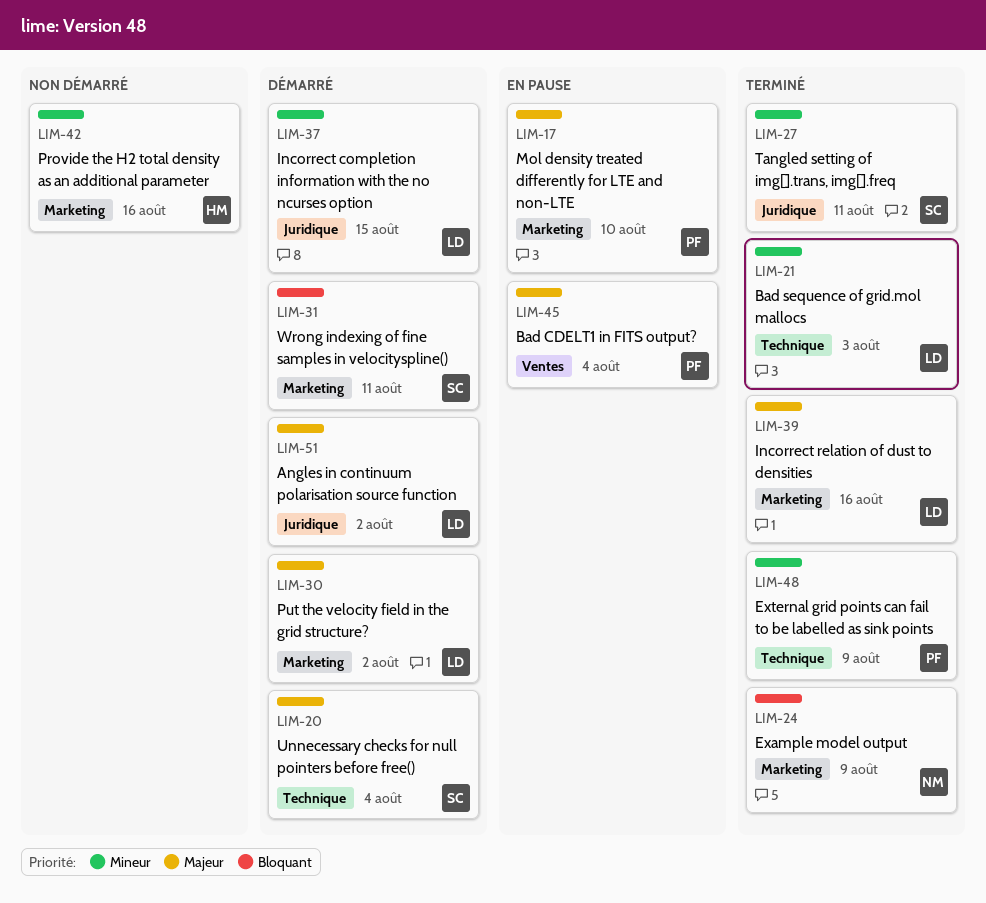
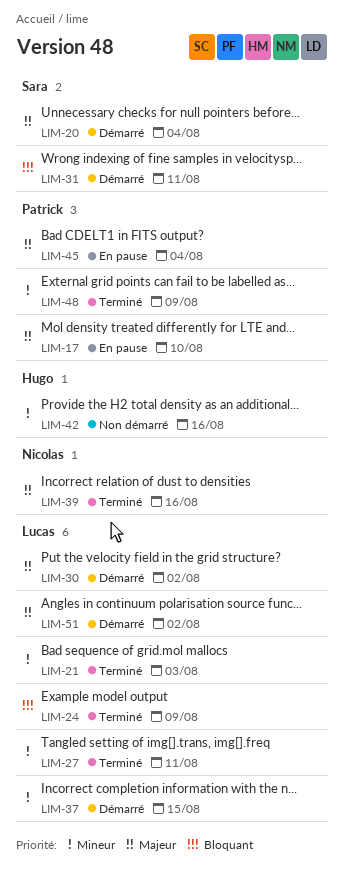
LIM-24, owner: Nicolas -> Lucas
LIM-27, owner: Sara -> Lucas
LIM-39, owner: Lucas -> Nicolas

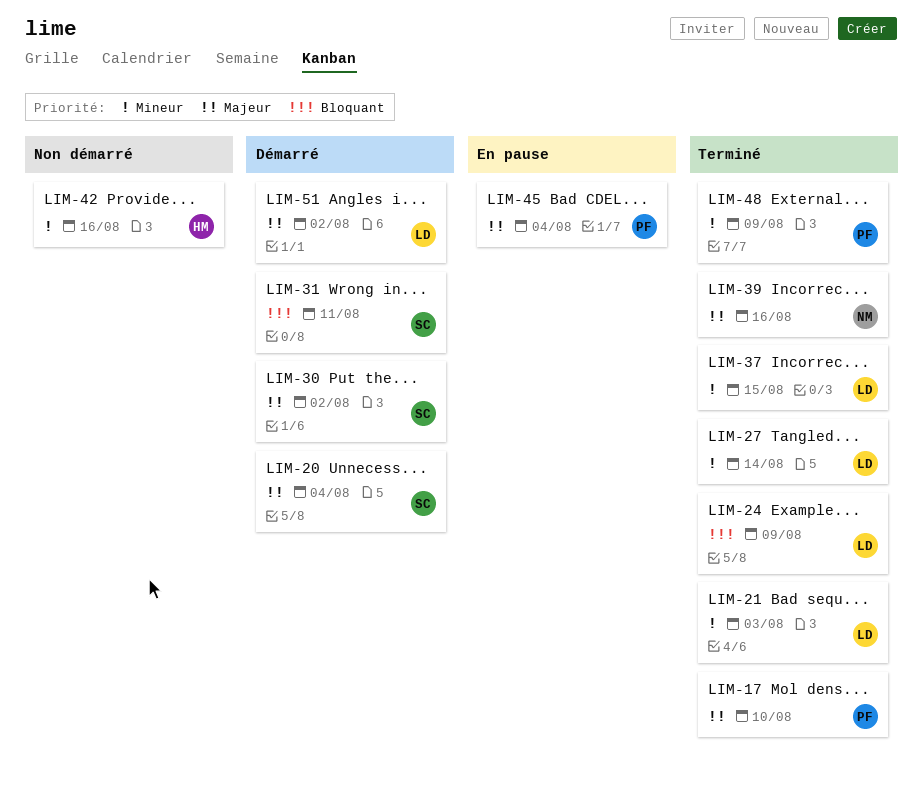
LIM-17, status: En pause -> Terminé
LIM-27, due: Aug 11 -> Aug 14
LIM-30, owner: Lucas -> Sara
LIM-37, status: Démarré -> Terminé

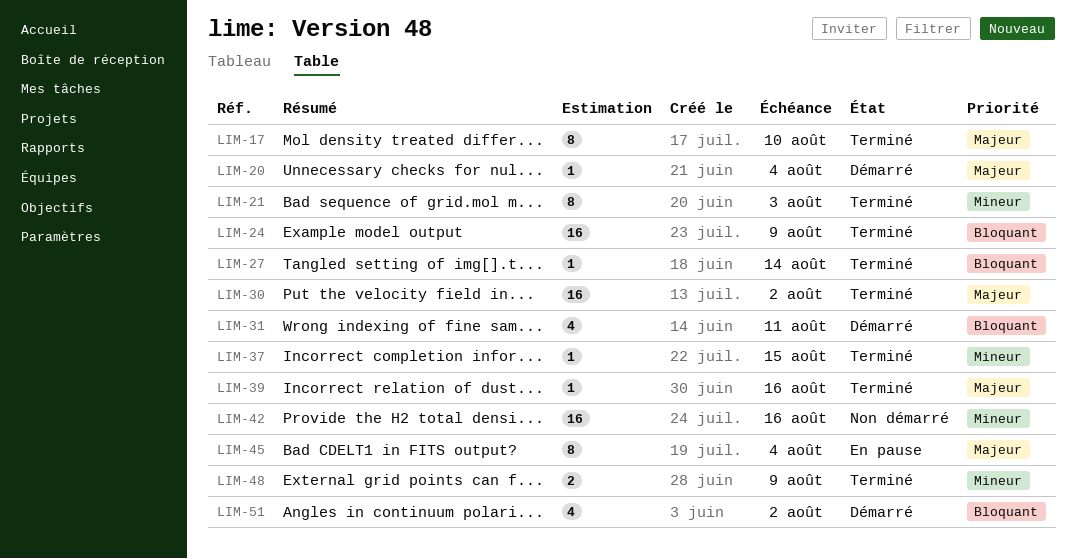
LIM-27, priority: Mineur -> Bloquant
LIM-30, status: Démarré -> Terminé
LIM-51, priority: Majeur -> Bloquant

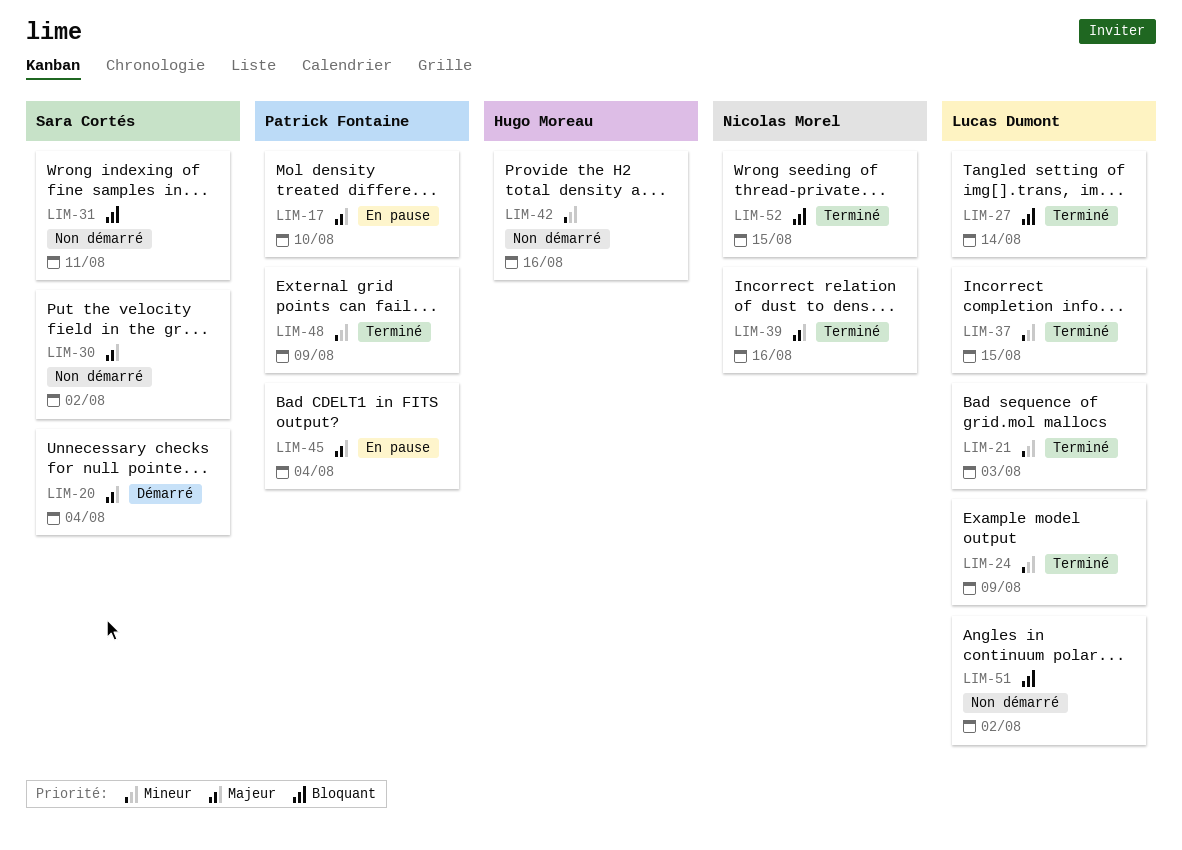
LIM-17, status: Terminé -> En pause
LIM-24, priority: Bloquant -> Mineur
LIM-30, status: Terminé -> Non démarré
LIM-31, status: Démarré -> Non démarré
LIM-51, status: Démarré -> Non démarré
LIM-52: none -> present

